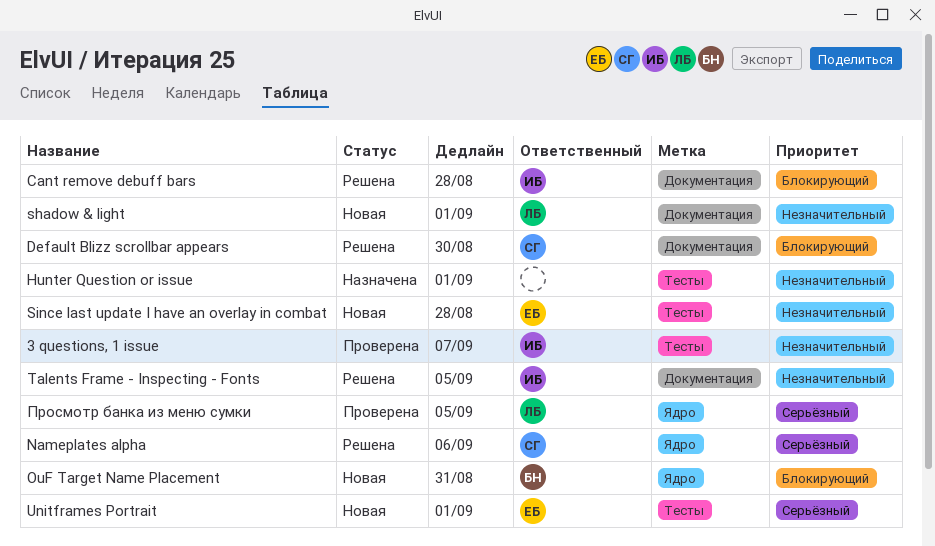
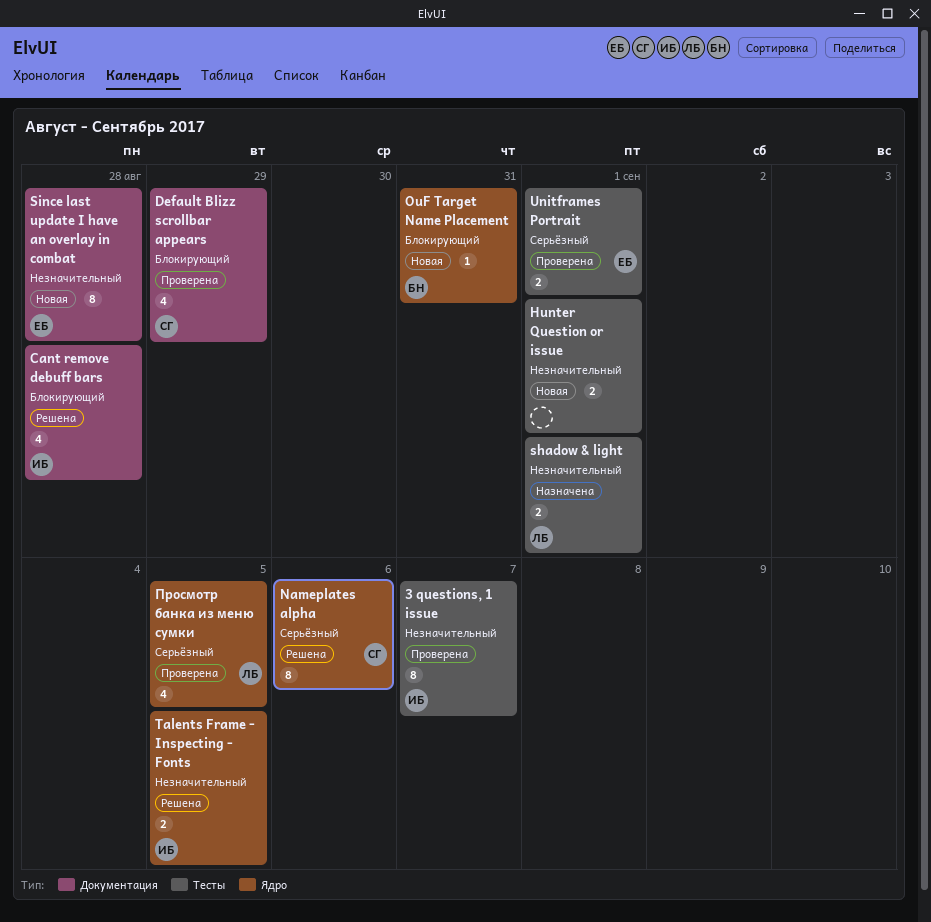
Default Blizz scrollbar appears, status: Решена -> Проверена
Default Blizz scrollbar appears, due: Aug 30 -> Aug 29
Hunter Question or issue, status: Назначена -> Новая
shadow & light, status: Новая -> Назначена
shadow & light, label: Документация -> Тесты
Since last update I have an overlay in combat, label: Тесты -> Документация
Talents Frame - Inspecting - Fonts, label: Документация -> Ядро
Unitframes Portrait, status: Новая -> Проверена

